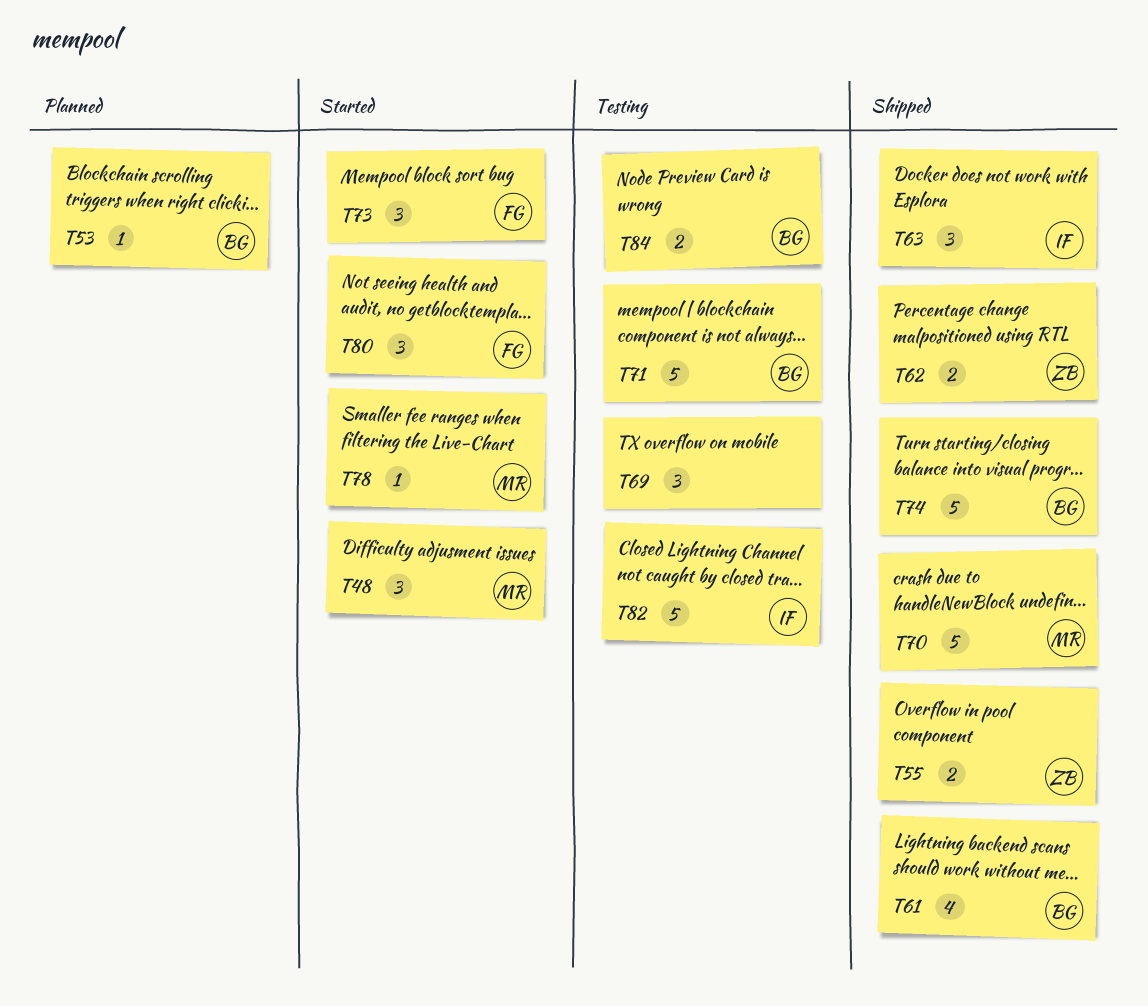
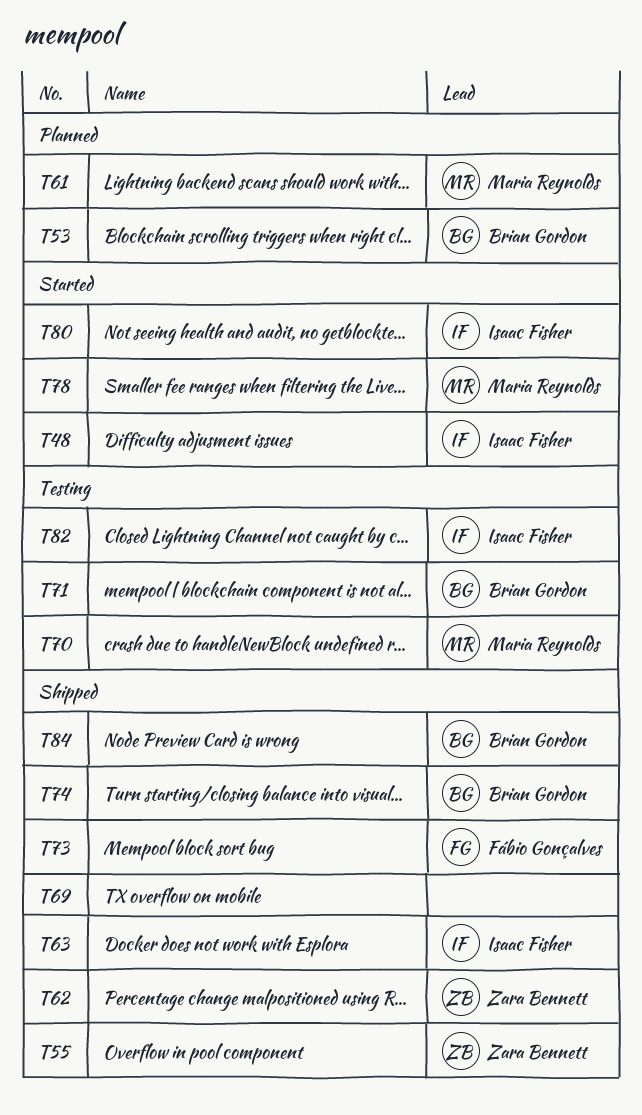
T48, owner: Maria Reynolds -> Isaac Fisher
T61, status: Shipped -> Planned
T61, owner: Brian Gordon -> Maria Reynolds
T69, status: Testing -> Shipped
T70, status: Shipped -> Testing
T73, status: Started -> Shipped
T80, owner: Fábio Gonçalves -> Isaac Fisher
T84, status: Testing -> Shipped

